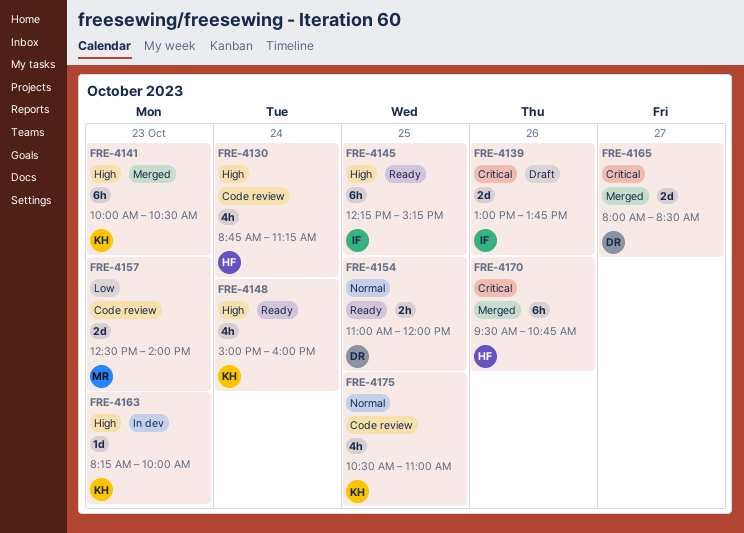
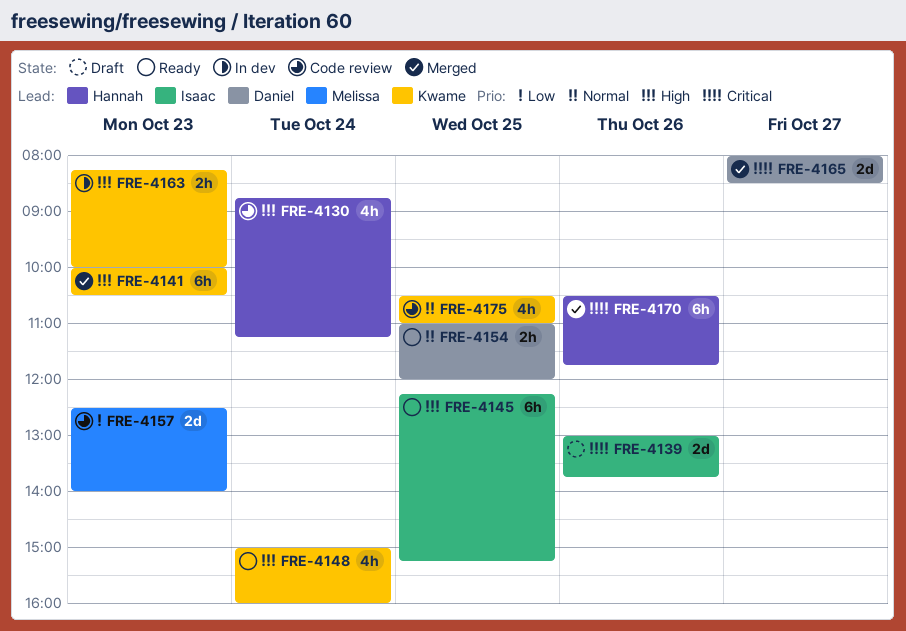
FRE-4163, estimate: 1d -> 2h
FRE-4170, begins: 09:30 -> 10:30
FRE-4170, ends: 10:45 -> 11:45

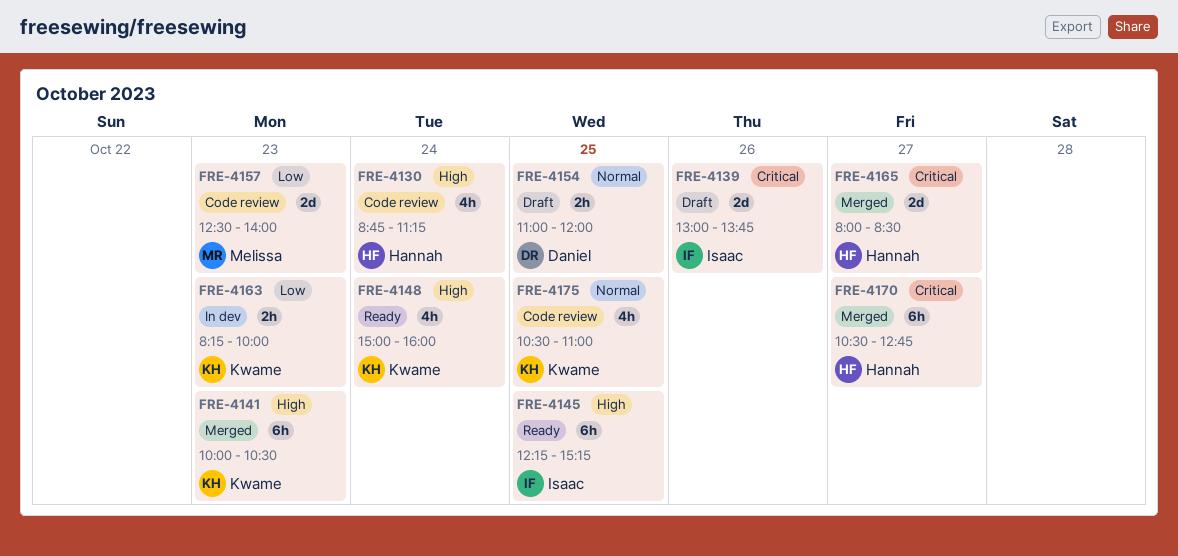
FRE-4154, status: Ready -> Draft
FRE-4163, priority: High -> Low
FRE-4165, owner: Daniel -> Hannah
FRE-4170, day: Oct 26 -> Oct 27
FRE-4170, ends: 11:45 -> 12:45

